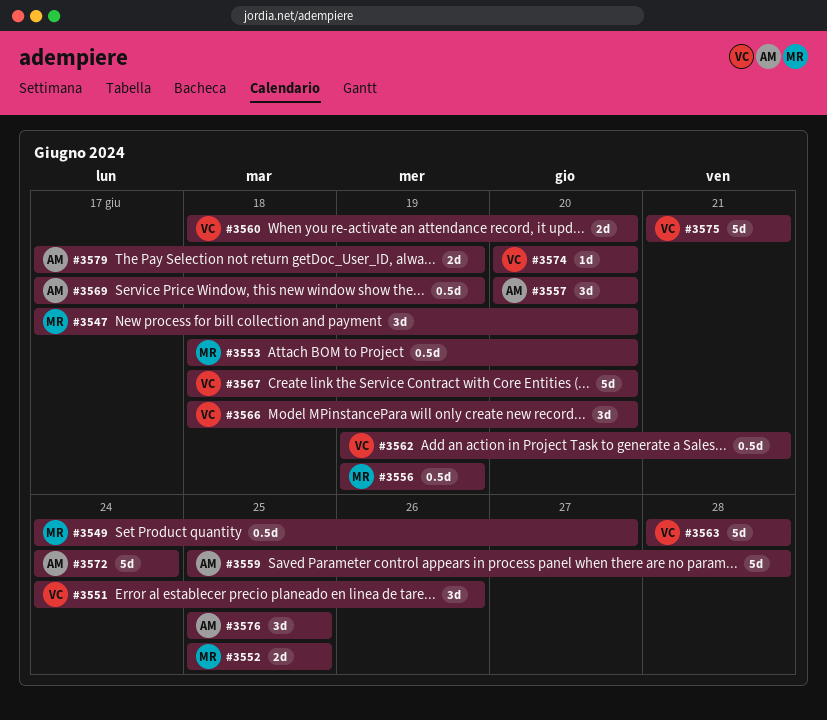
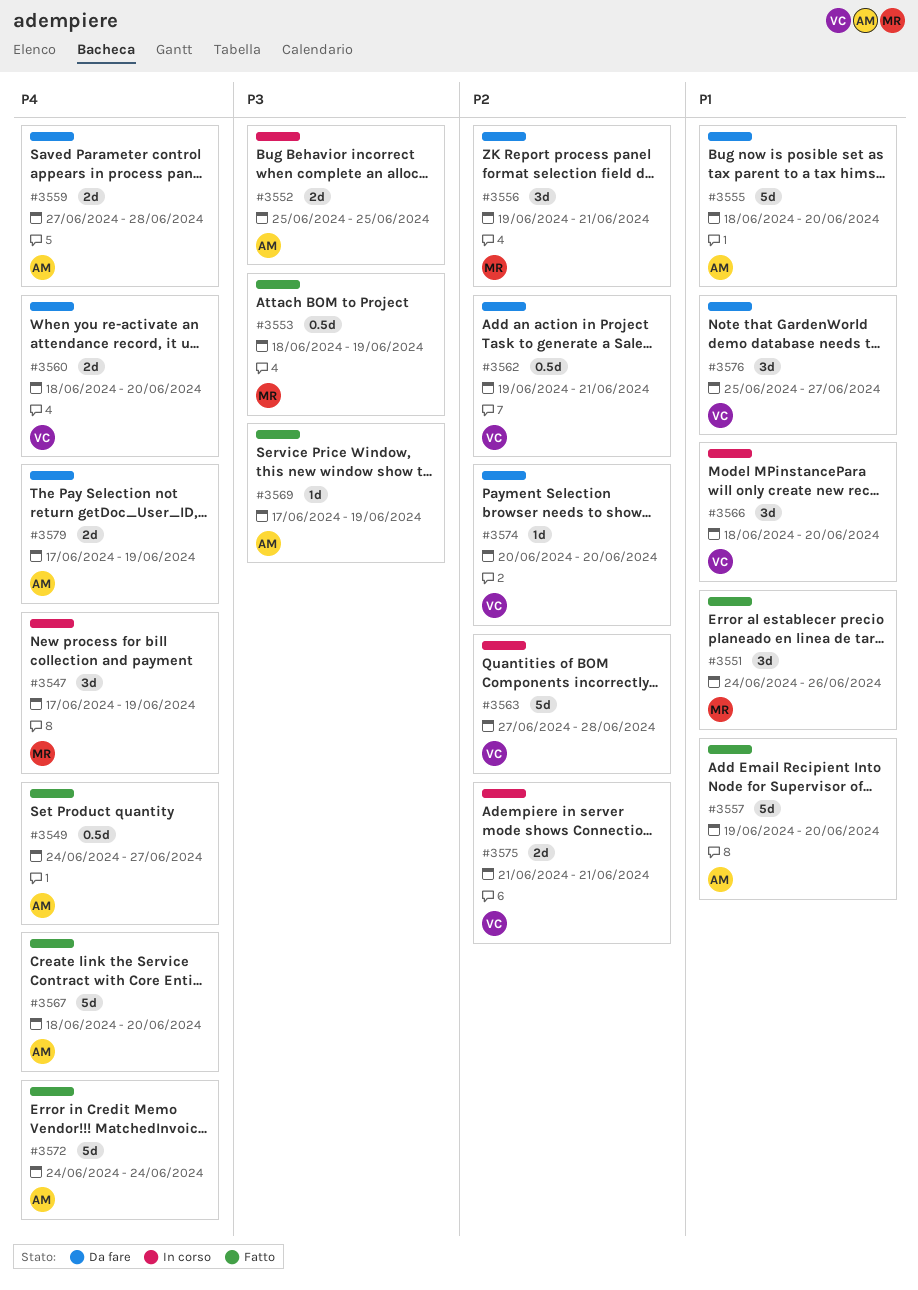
#3547, due: Jun 20 -> Jun 19
#3549, owner: MR -> AM
#3551, owner: VC -> MR
#3552, owner: MR -> AM
#3553, due: Jun 20 -> Jun 19
#3555: none -> present
#3556, estimate: 0.5d -> 3d
#3556, due: Jun 19 -> Jun 21
#3557, estimate: 3d -> 5d
#3557, start: Jun 20 -> Jun 19
#3559, estimate: 5d -> 2d
#3559, start: Jun 25 -> Jun 27
#3563, start: Jun 28 -> Jun 27
#3567, owner: VC -> AM
#3569, estimate: 0.5d -> 1d
#3575, estimate: 5d -> 2d
#3576, owner: AM -> VC
#3576, due: Jun 25 -> Jun 27

